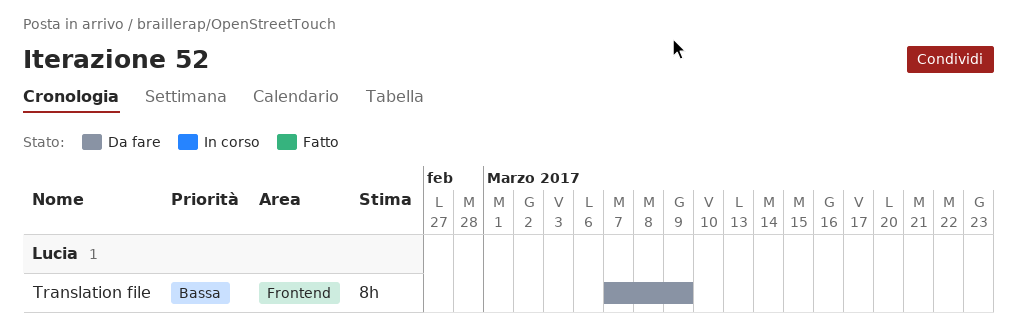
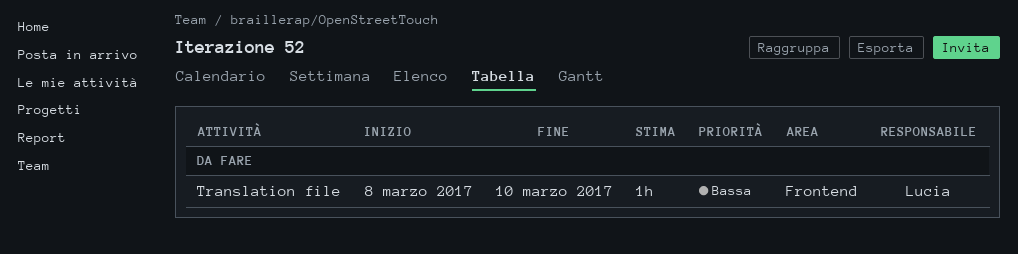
Translation file, estimate: 8h -> 1h
Translation file, start: Mar 7 -> Mar 8
Translation file, due: Mar 9 -> Mar 10

